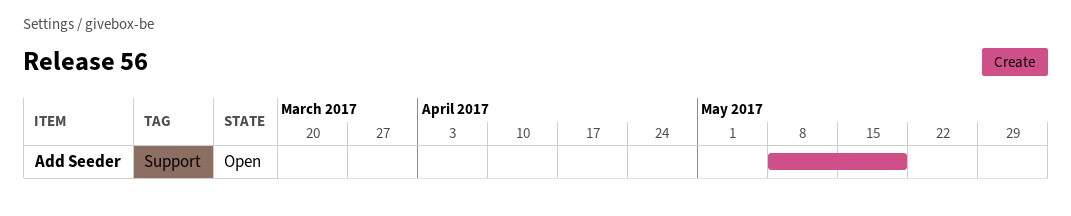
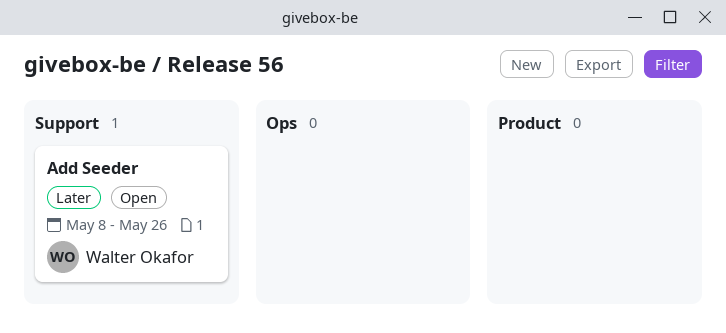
Add Seeder, due: May 19 -> May 26

